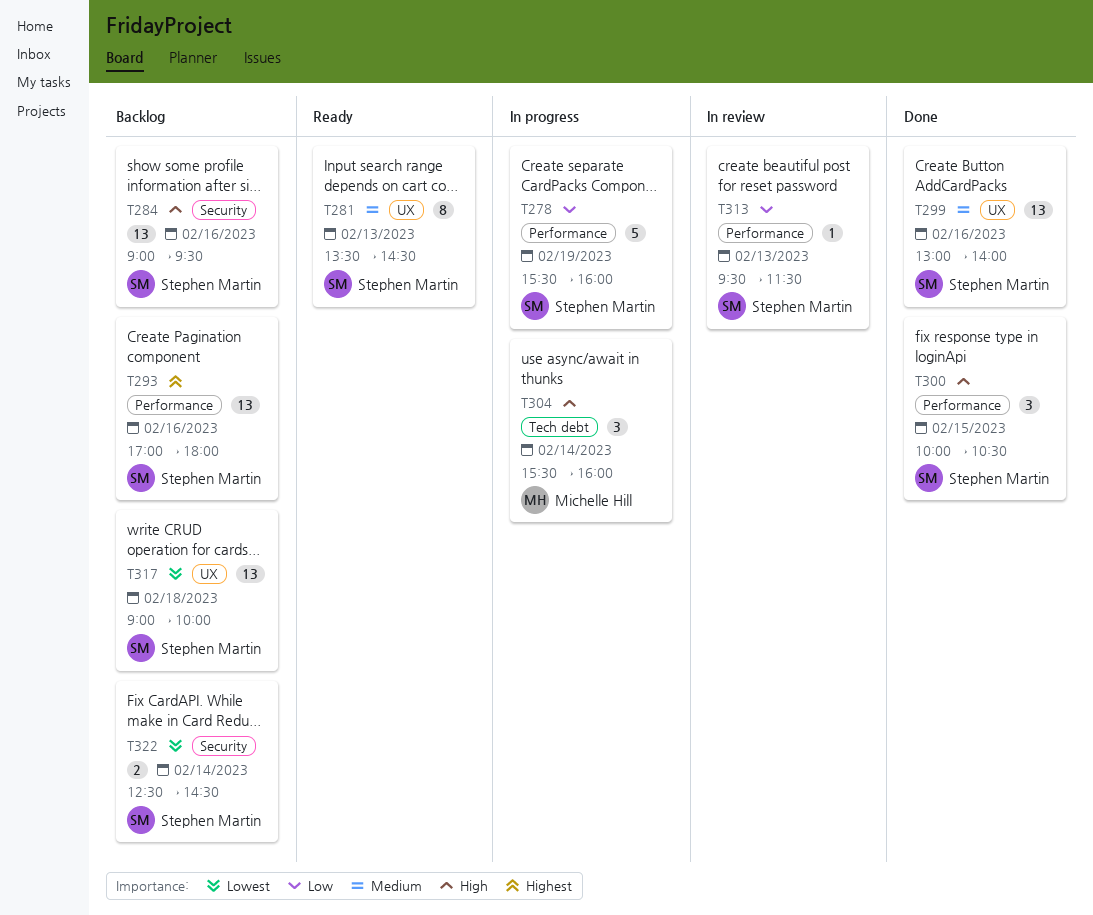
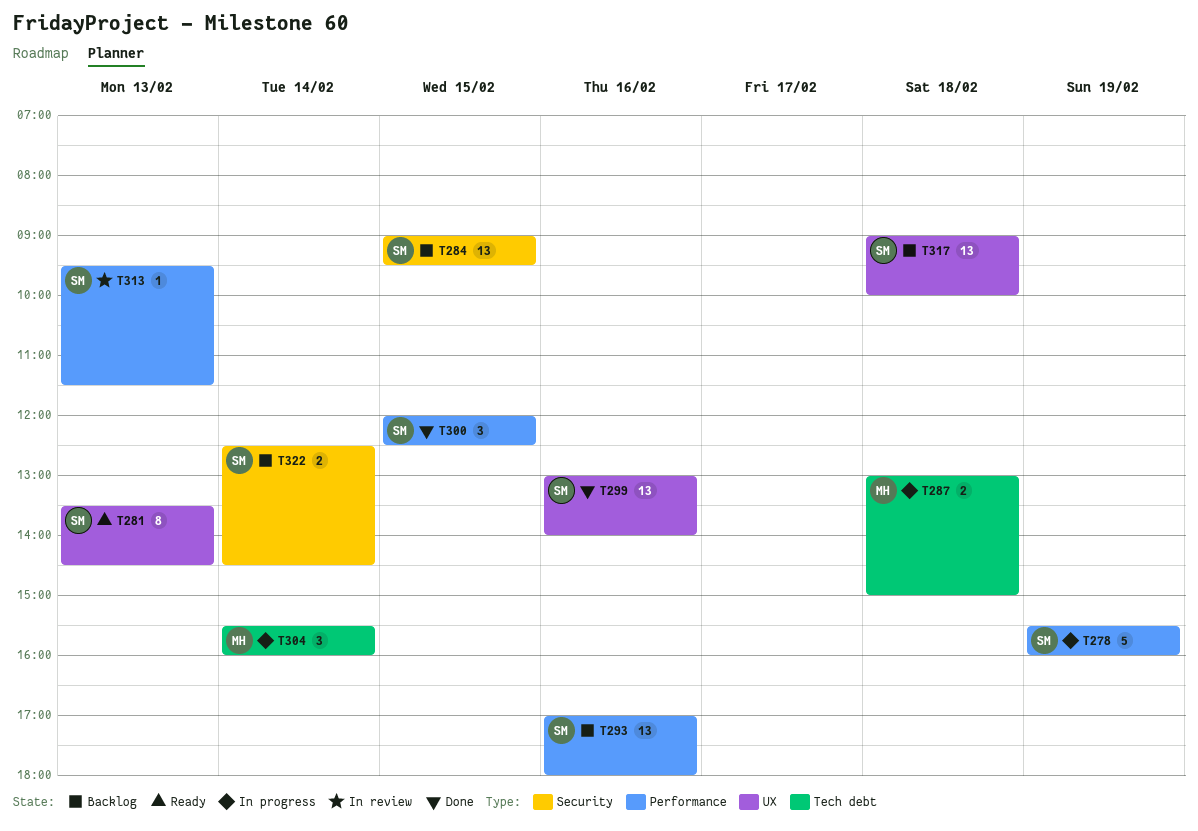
T284, day: Feb 16 -> Feb 15
T287: none -> present
T300, begins: 10:00 -> 12:00
T300, ends: 10:30 -> 12:30

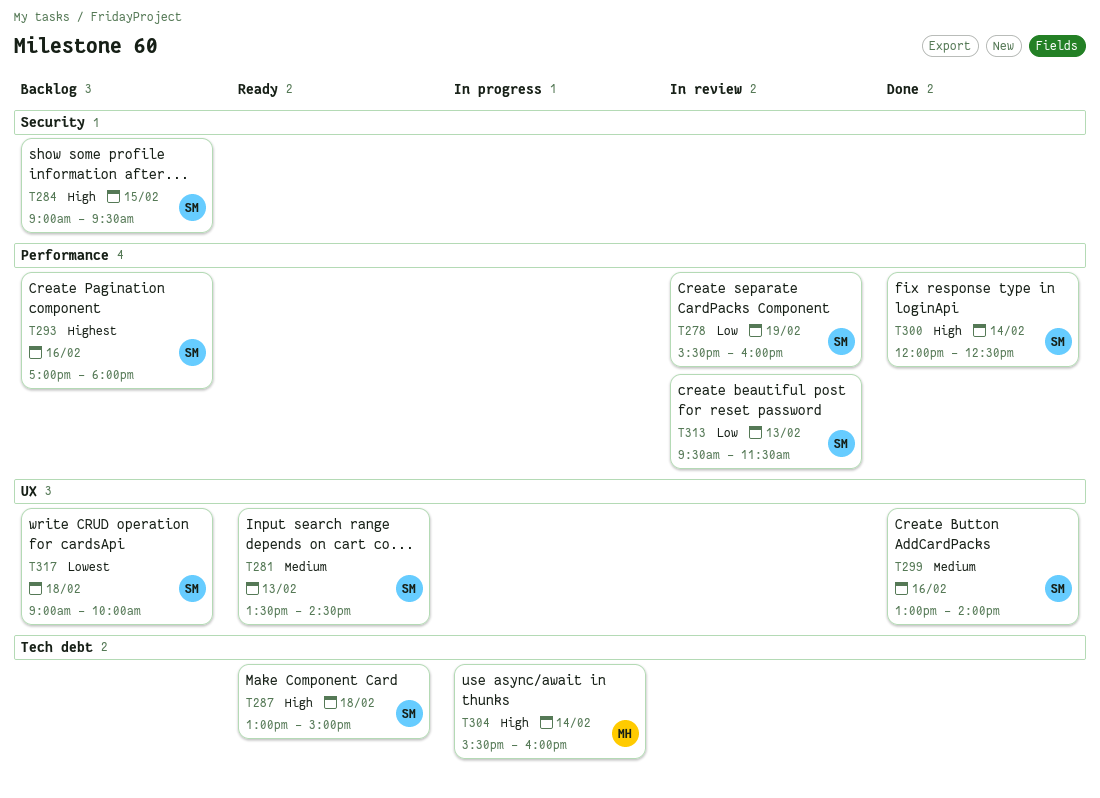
T278, status: In progress -> In review
T287, status: In progress -> Ready
T287, owner: MH -> SM
T300, day: Feb 15 -> Feb 14
T322: present -> none

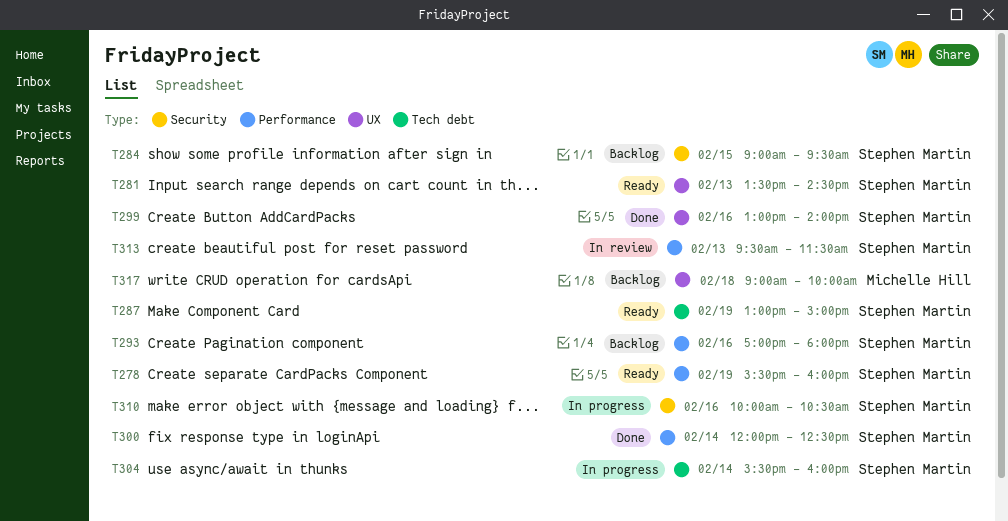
T278, status: In review -> Ready
T287, day: Feb 18 -> Feb 19
T304, owner: Michelle Hill -> Stephen Martin
T310: none -> present
T317, owner: Stephen Martin -> Michelle Hill

